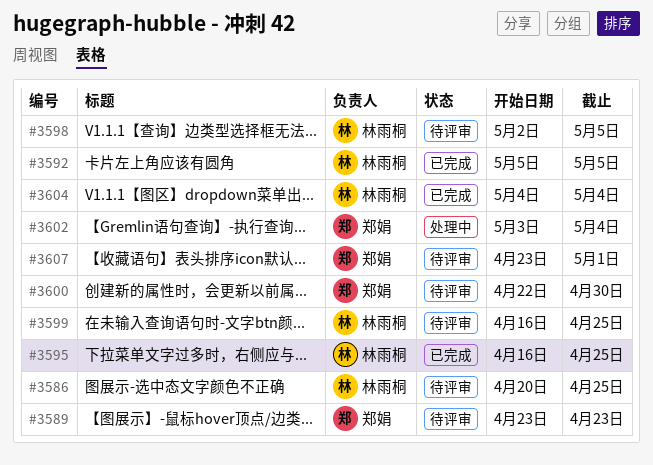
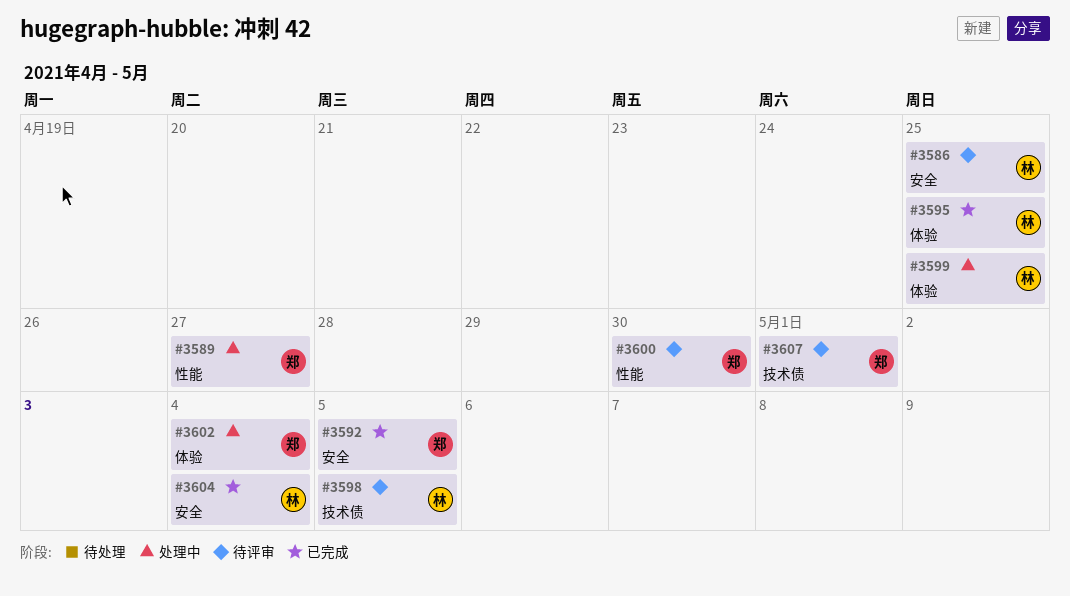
#3589, status: 待评审 -> 处理中
#3589, due: Apr 23 -> Apr 27
#3592, owner: 林雨桐 -> 郑娟
#3599, status: 待评审 -> 处理中

